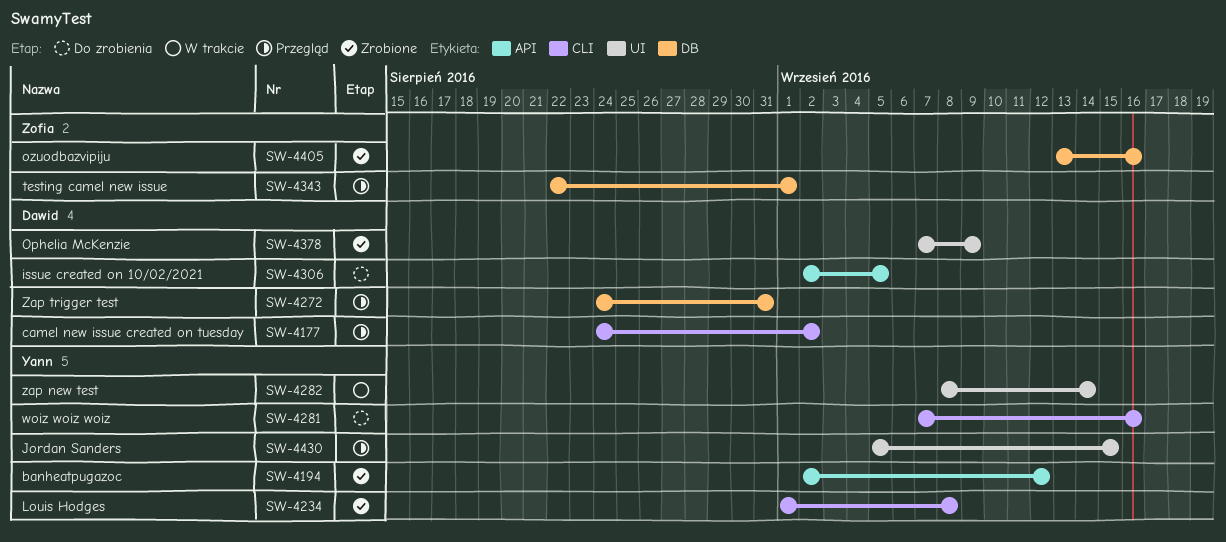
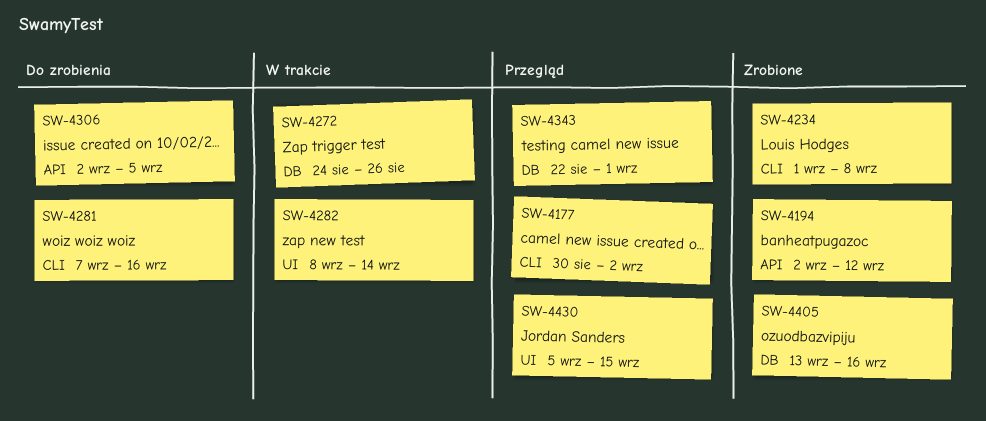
SW-4177, start: Aug 24 -> Aug 30
SW-4272, status: Przegląd -> W trakcie
SW-4272, due: Aug 31 -> Aug 26
SW-4378: present -> none

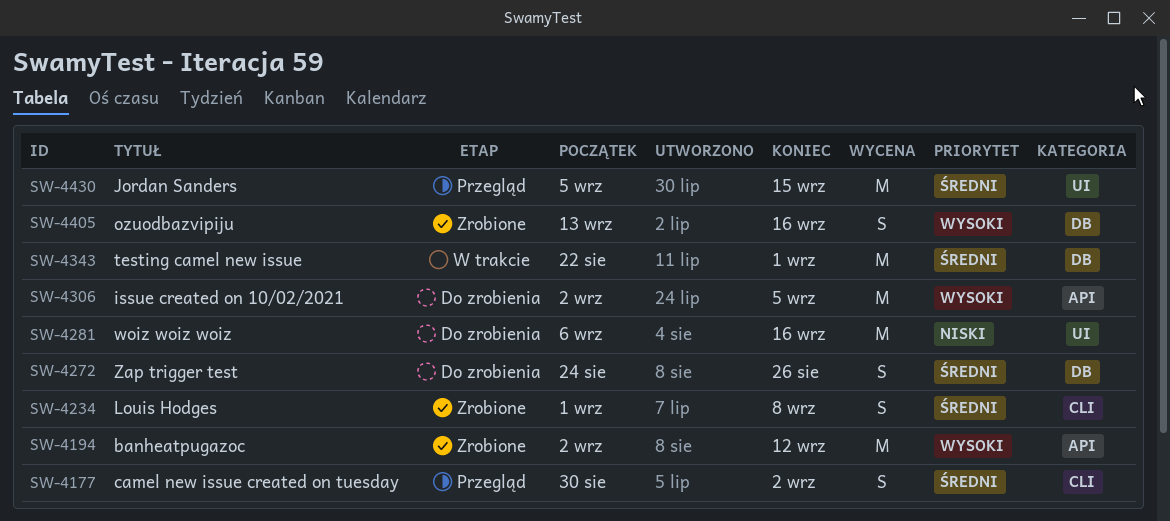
SW-4272, status: W trakcie -> Do zrobienia
SW-4281, label: CLI -> UI
SW-4281, start: Sep 7 -> Sep 6
SW-4282: present -> none
SW-4343, status: Przegląd -> W trakcie

